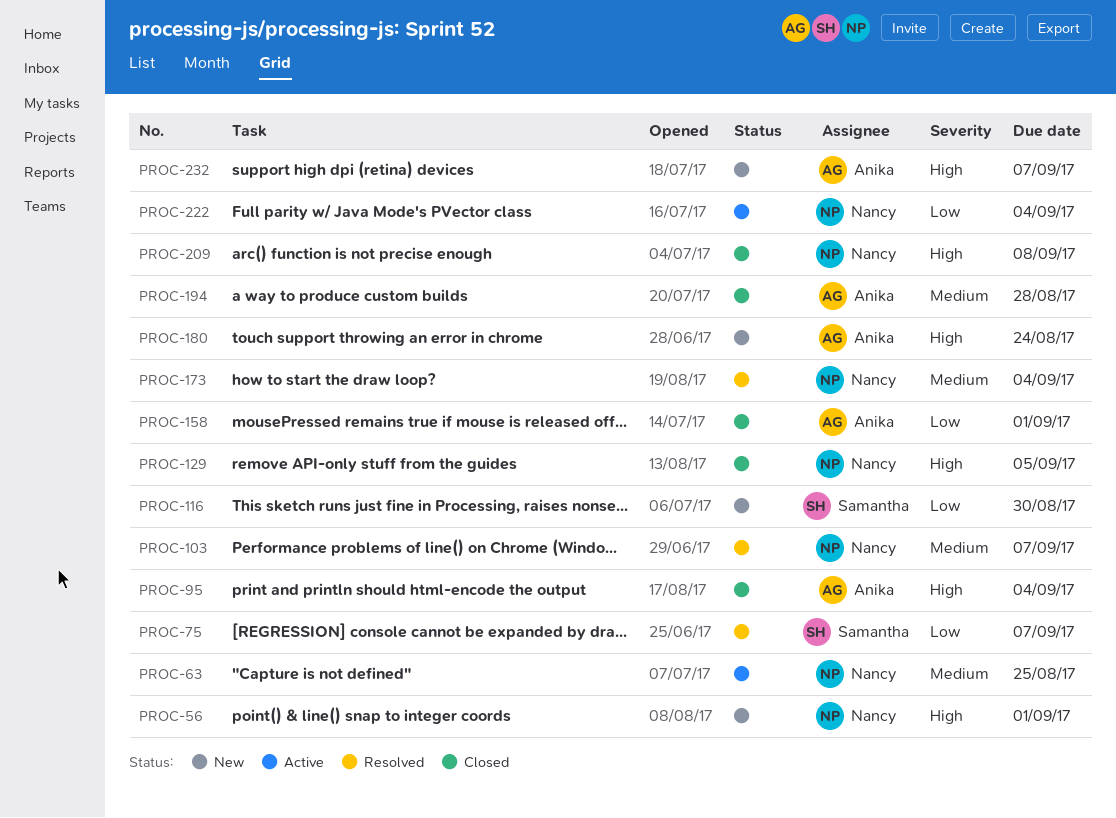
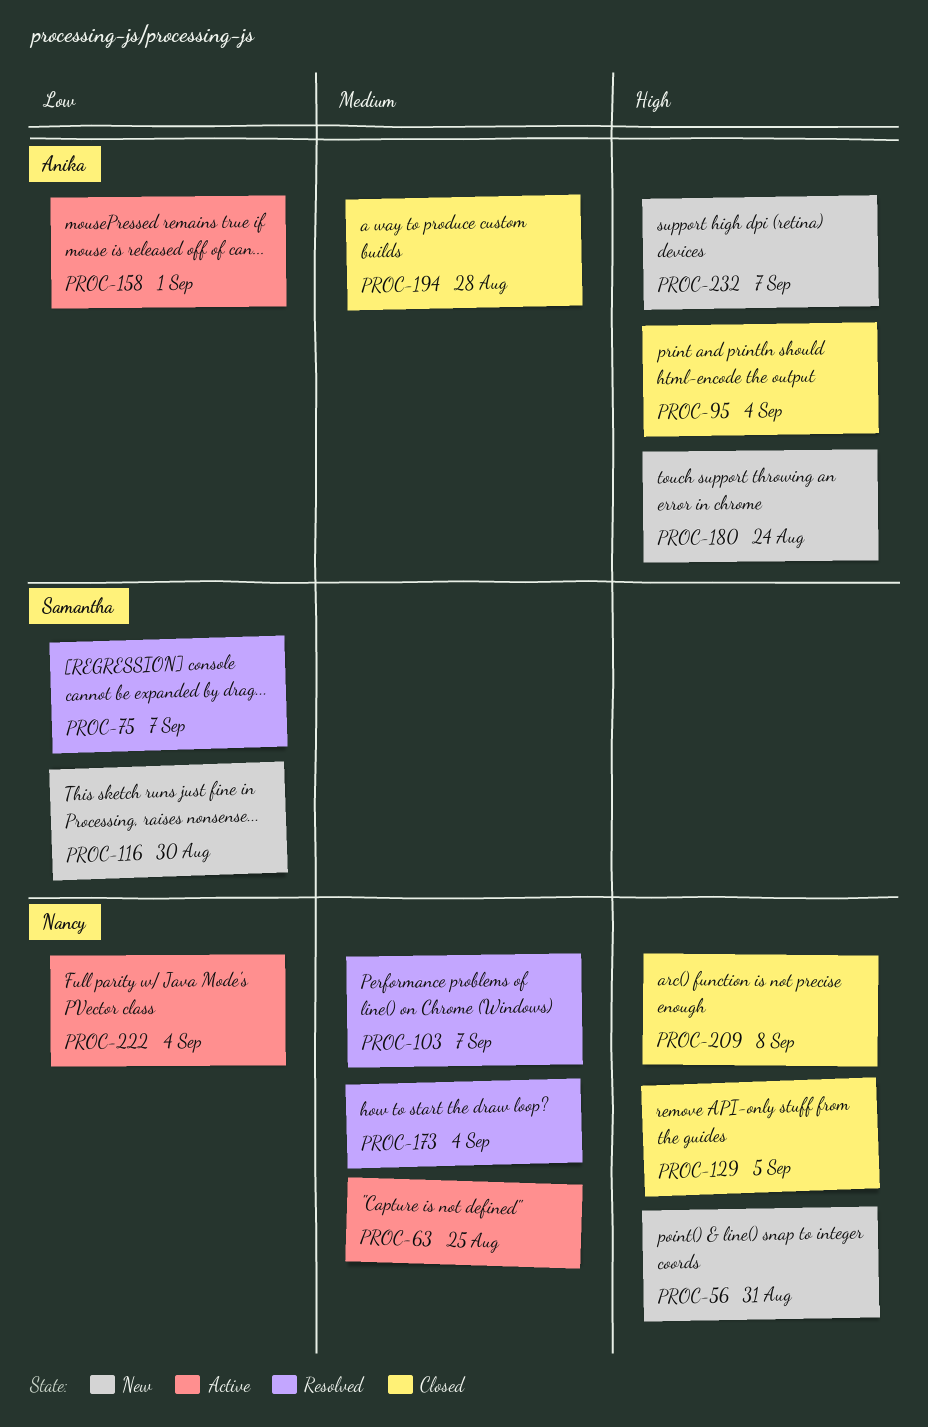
PROC-56, due: Sep 1 -> Aug 31
PROC-158, status: Closed -> Active

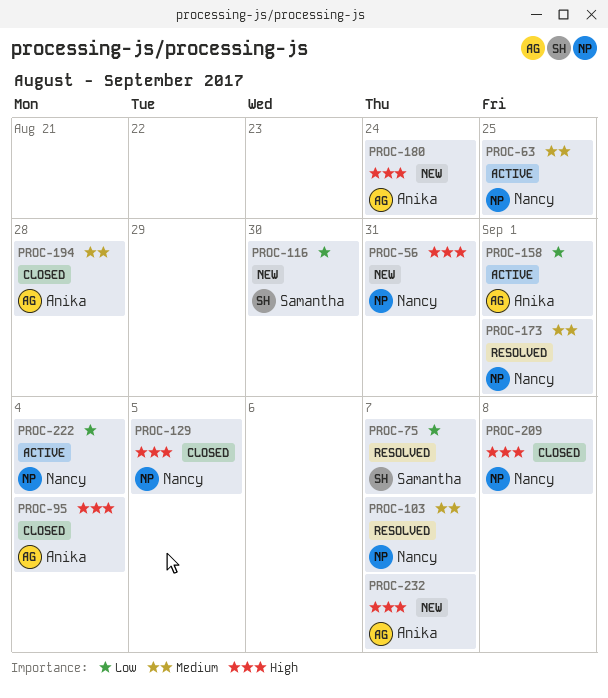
PROC-173, due: Sep 4 -> Sep 1

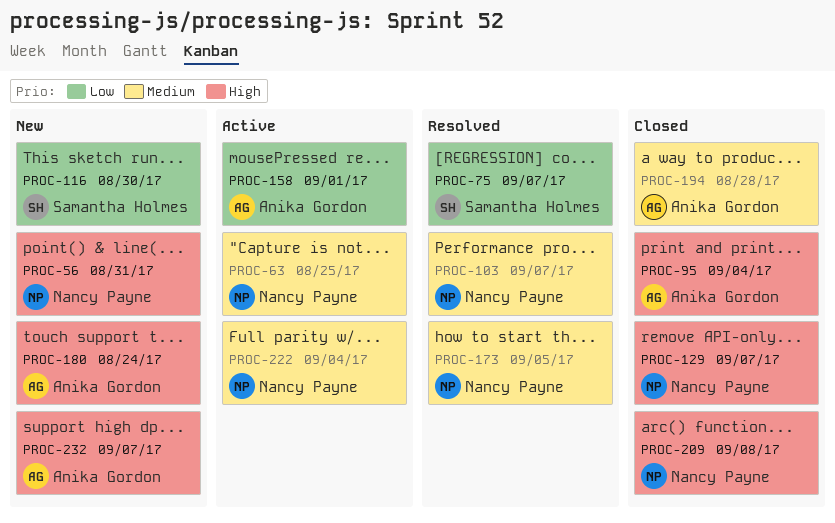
PROC-129, due: Sep 5 -> Sep 7
PROC-173, due: Sep 1 -> Sep 5
PROC-222, priority: Low -> Medium

